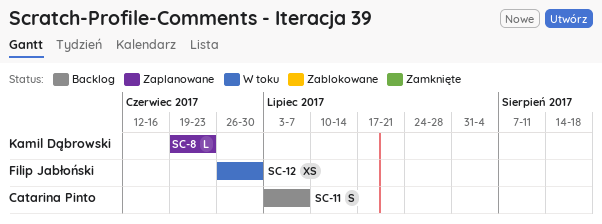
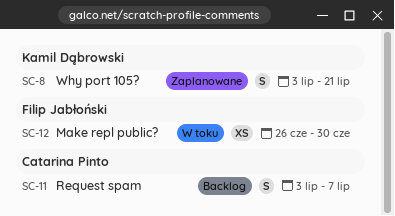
SC-8, estimate: L -> S
SC-8, start: Jun 19 -> Jul 3
SC-8, due: Jun 23 -> Jul 21

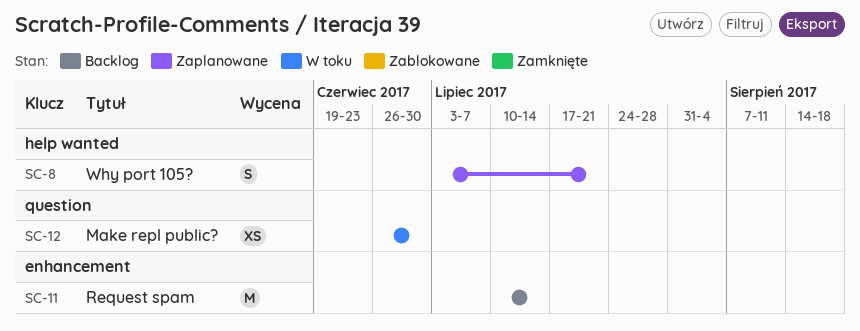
SC-11, estimate: S -> M
SC-11, start: Jul 3 -> Jul 10
SC-11, due: Jul 7 -> Jul 14

